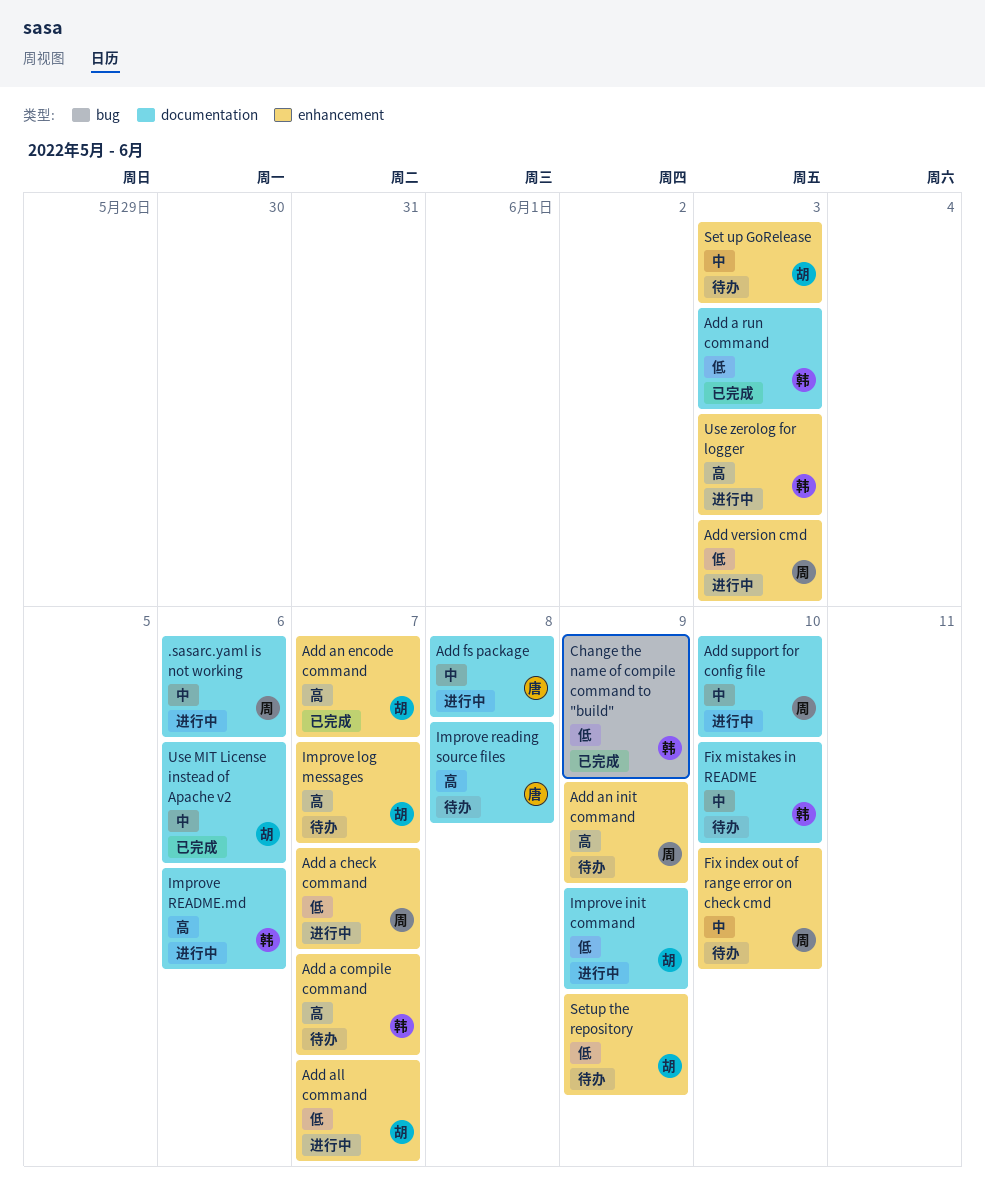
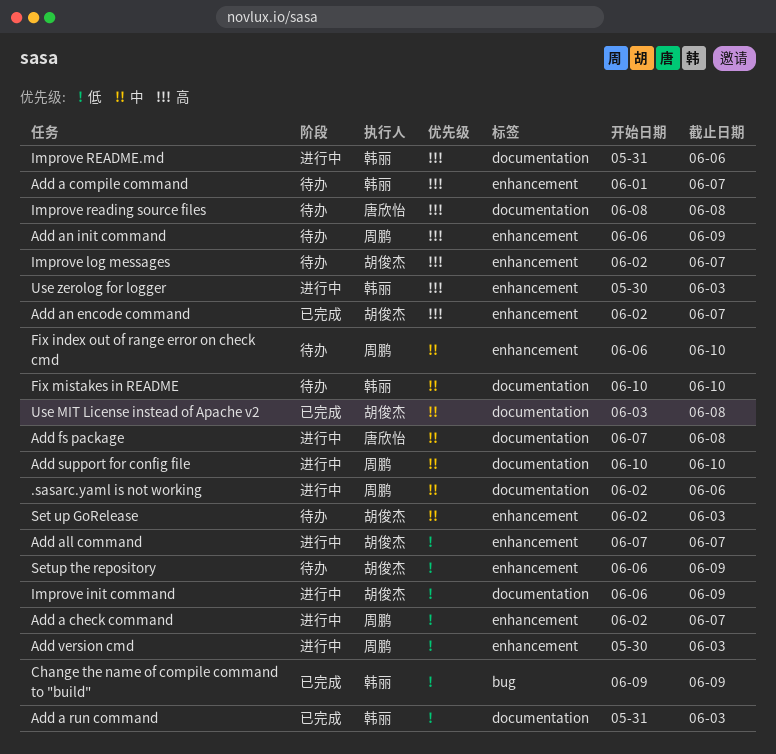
Use MIT License instead of Apache v2, due: Jun 6 -> Jun 8

